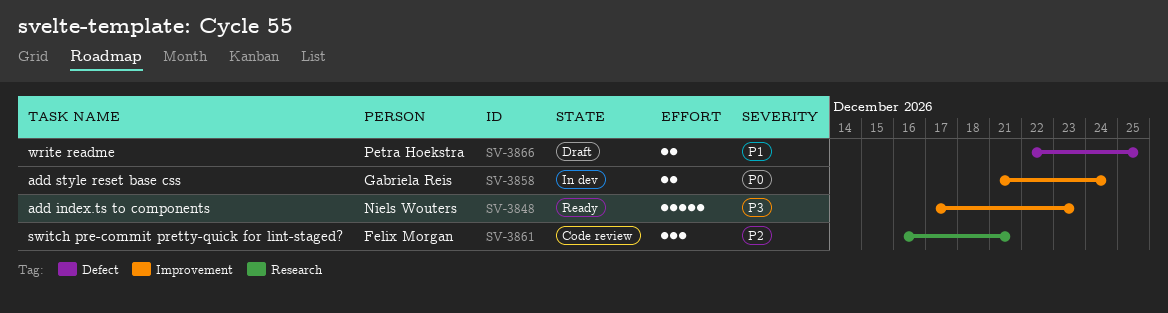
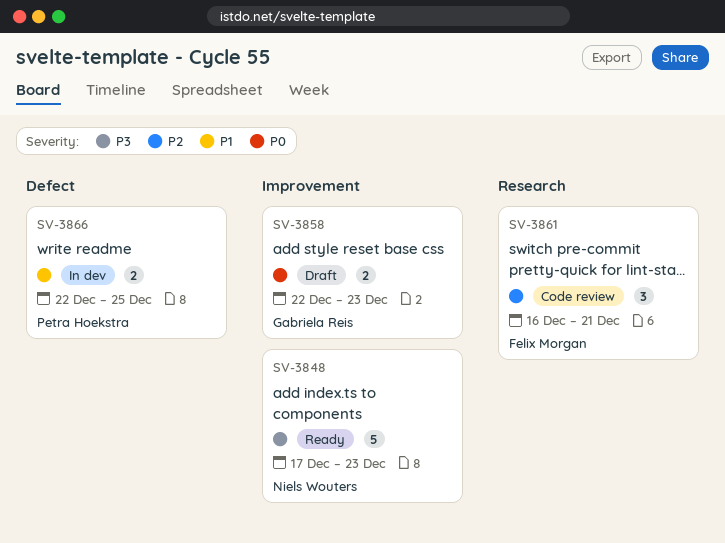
SV-3858, status: In dev -> Draft
SV-3858, start: Dec 21 -> Dec 22
SV-3858, due: Dec 24 -> Dec 23
SV-3866, status: Draft -> In dev

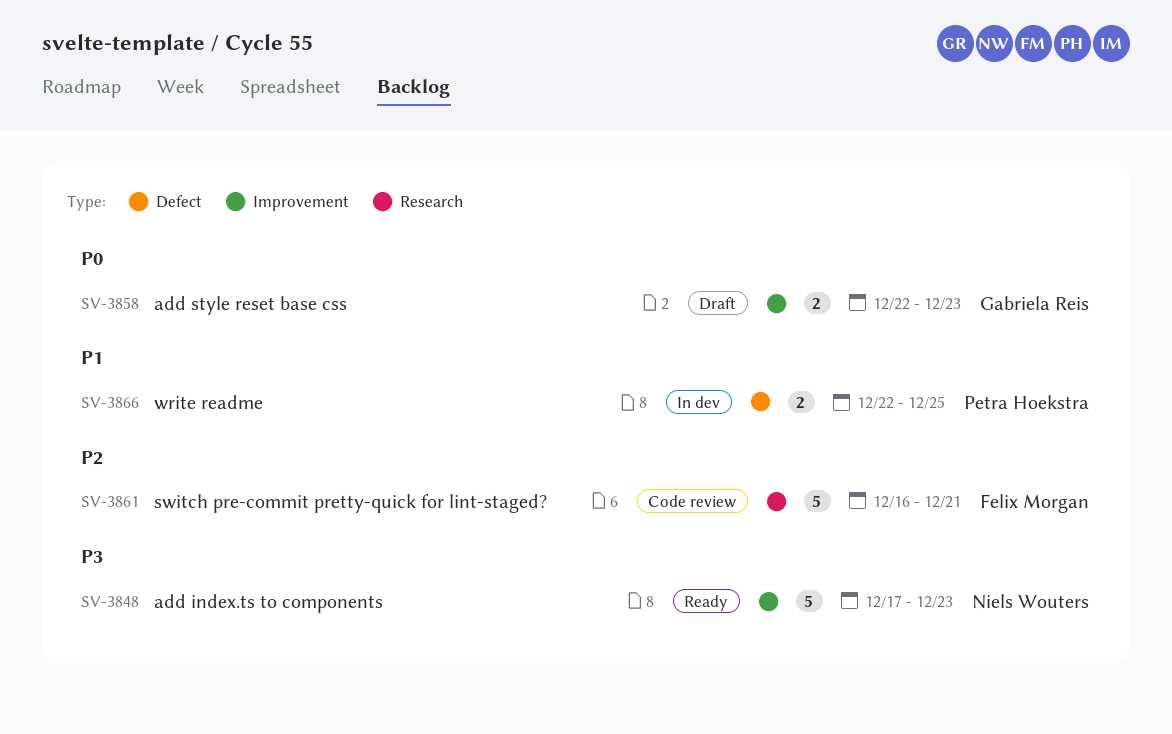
SV-3861, estimate: 3 -> 5

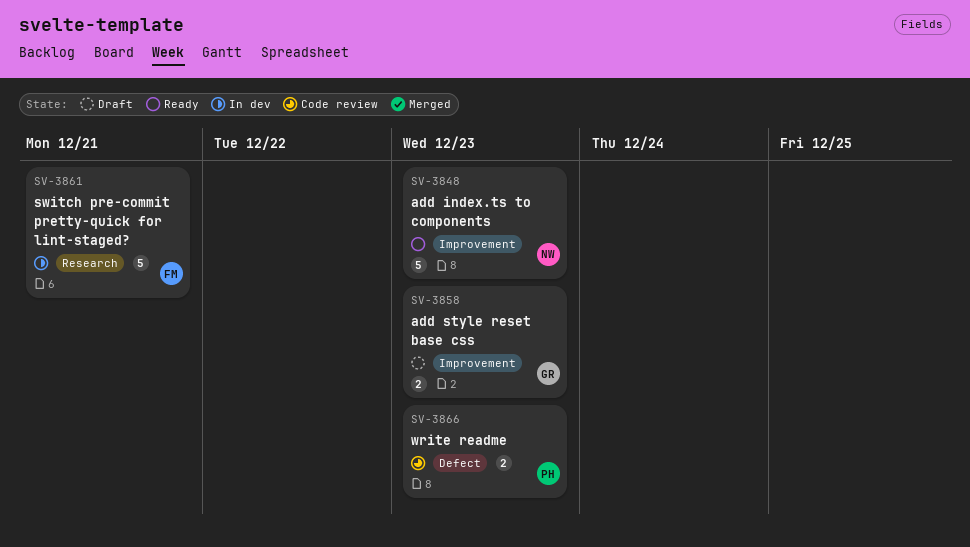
SV-3861, status: Code review -> In dev
SV-3866, status: In dev -> Code review
SV-3866, due: Dec 25 -> Dec 23

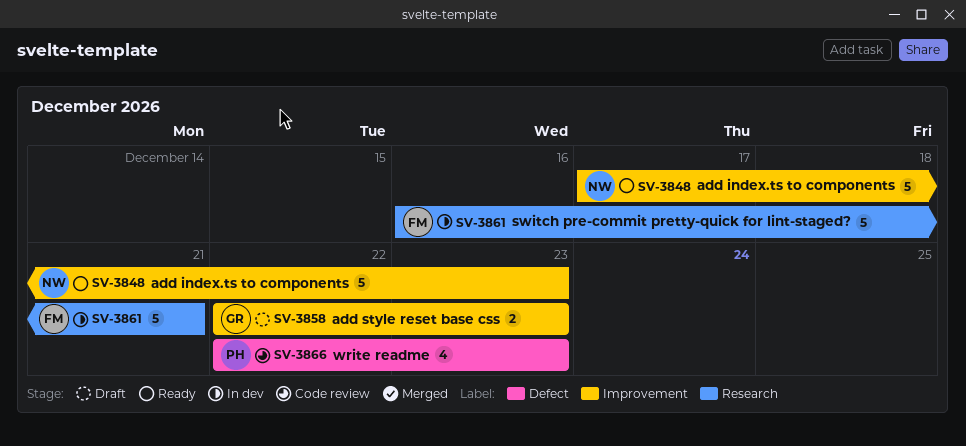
SV-3866, estimate: 2 -> 4

